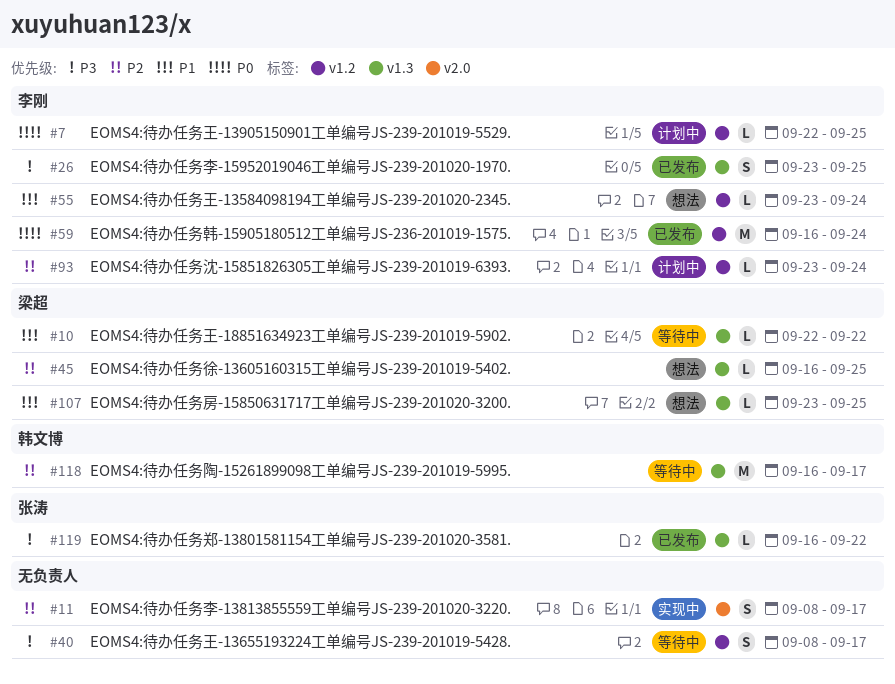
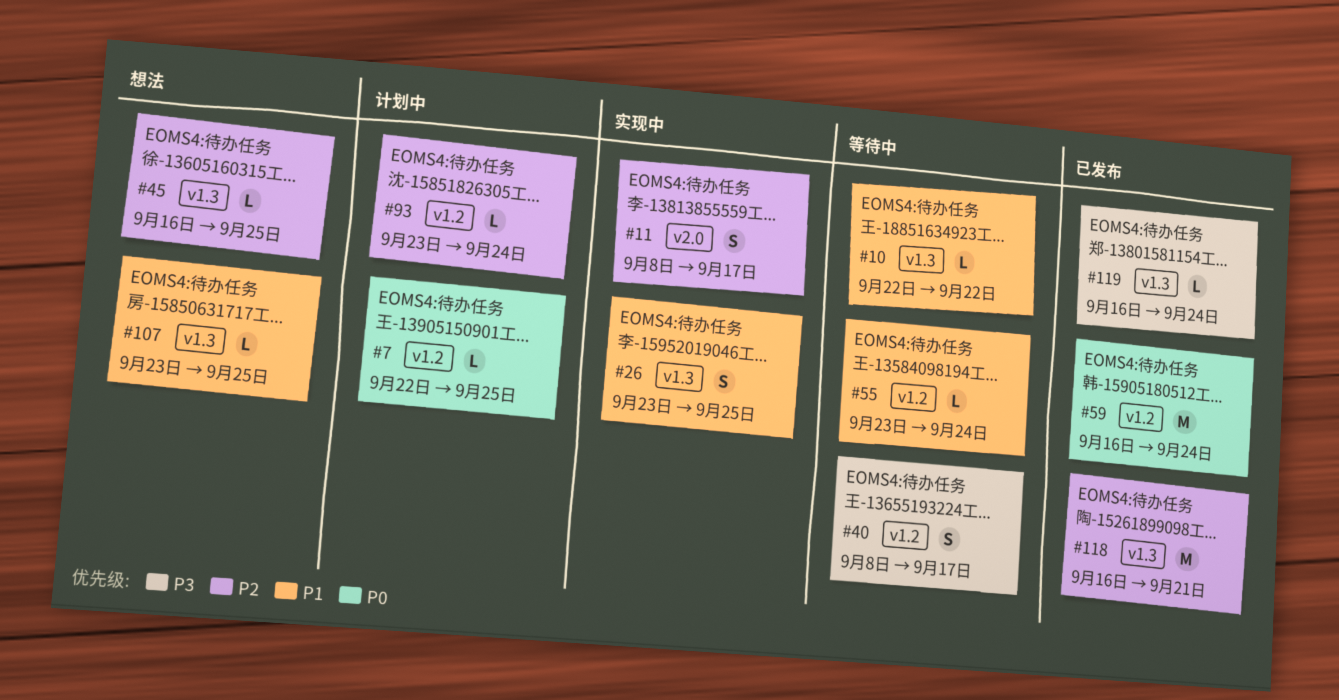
#26, status: 已发布 -> 实现中
#26, priority: P3 -> P1
#55, status: 想法 -> 等待中
#118, status: 等待中 -> 已发布
#118, due: Sep 17 -> Sep 21
#119, due: Sep 22 -> Sep 24

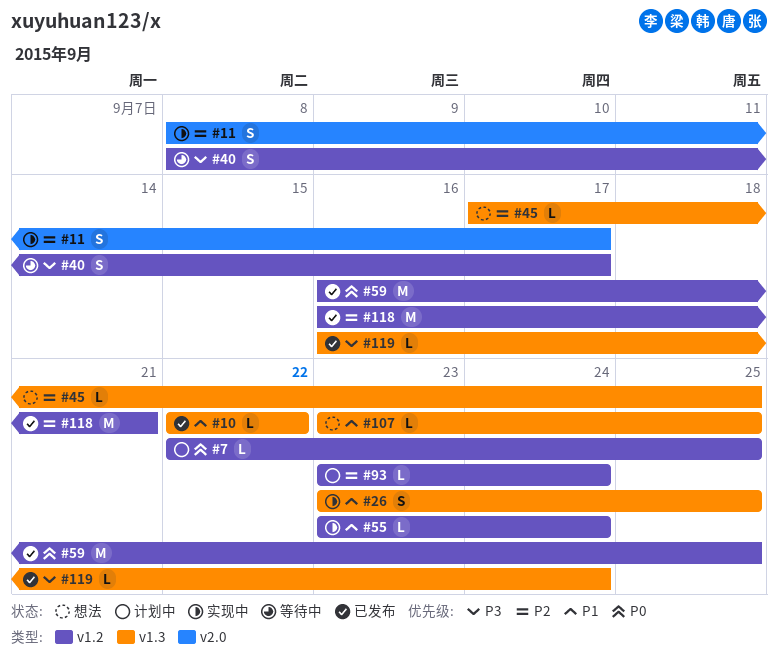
#10, status: 等待中 -> 已发布
#45, start: Sep 16 -> Sep 17
#55, status: 等待中 -> 实现中
#59, due: Sep 24 -> Sep 25
#118, label: v1.3 -> v1.2

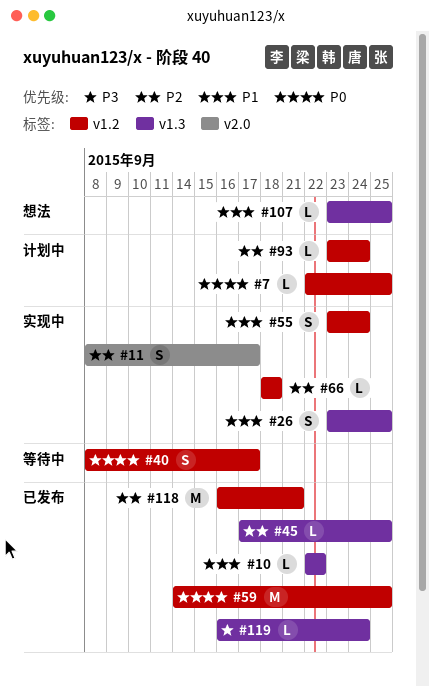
#40, priority: P3 -> P0
#45, status: 想法 -> 已发布
#55, estimate: L -> S
#59, start: Sep 16 -> Sep 14
#66: none -> present

